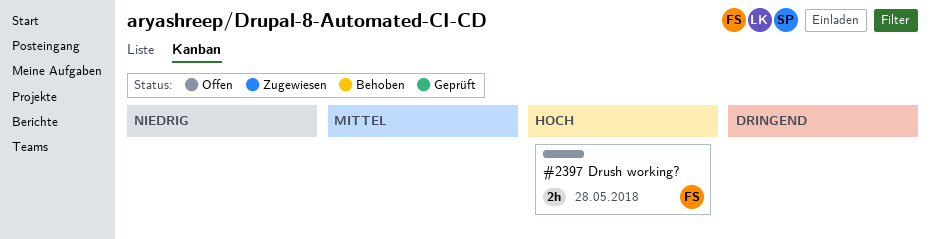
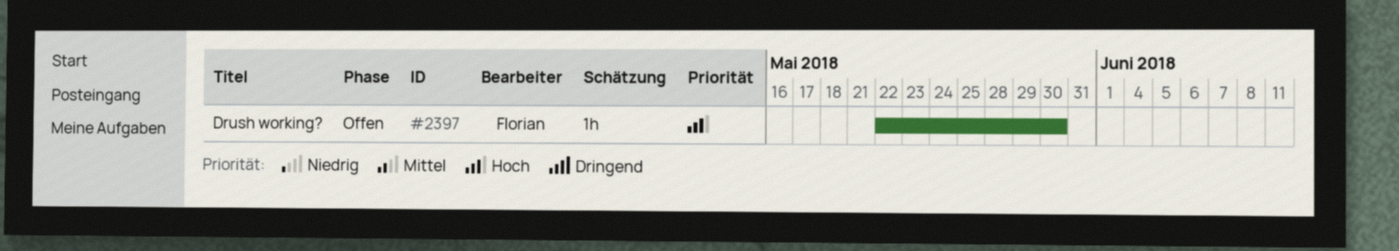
#2397, estimate: 2h -> 1h
#2397, due: May 28 -> May 30

